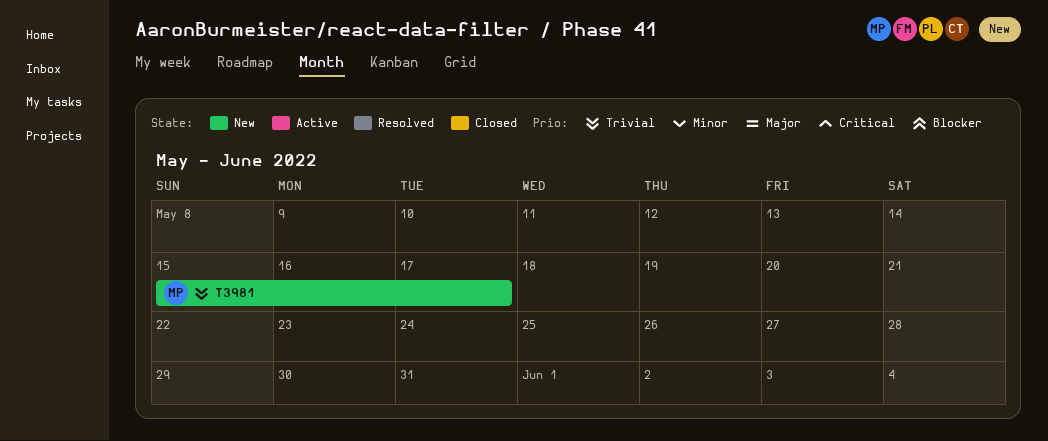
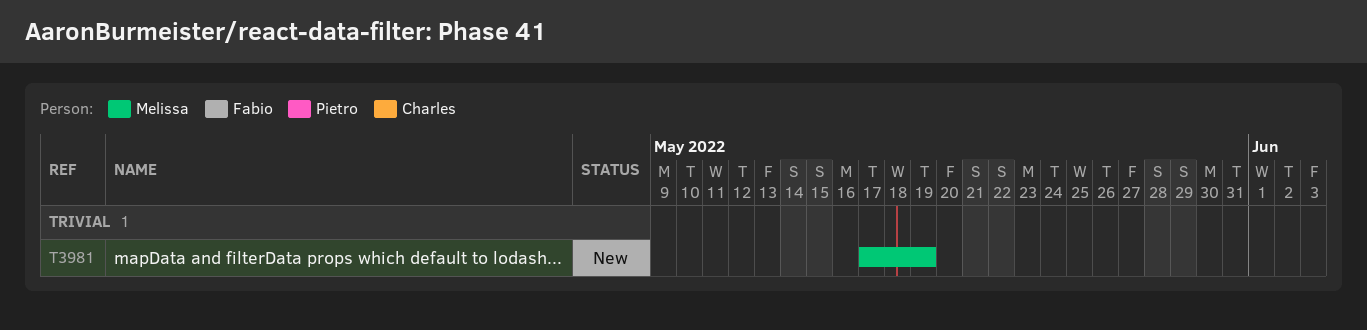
T3981, start: May 15 -> May 17
T3981, due: May 17 -> May 19

